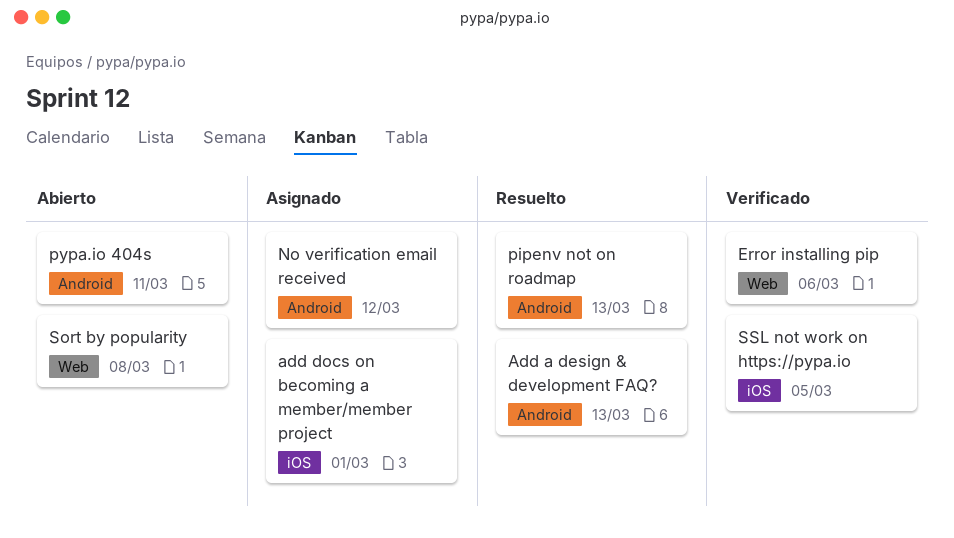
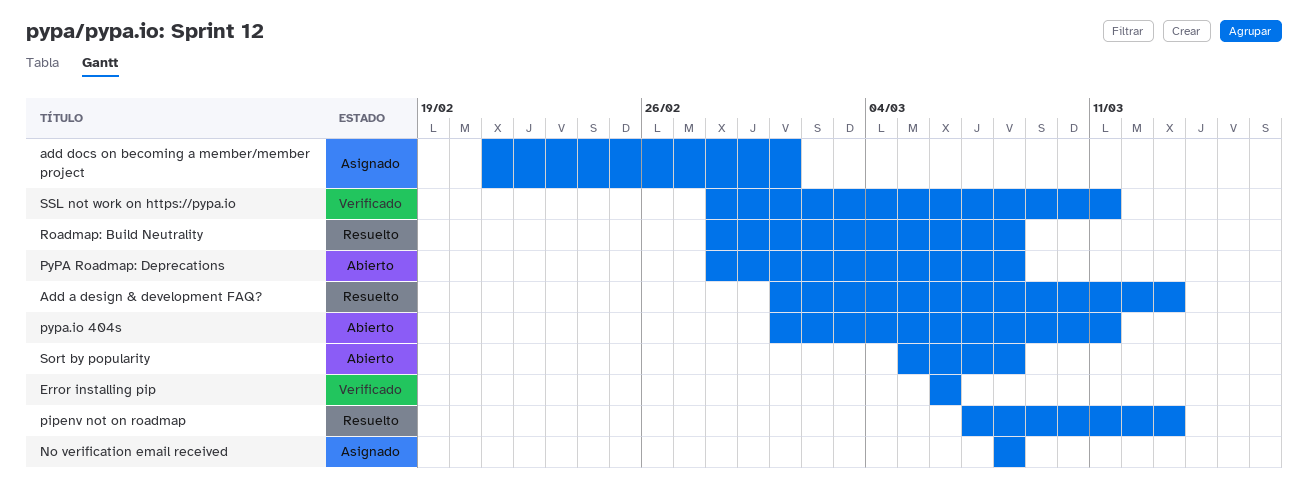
No verification email received, due: Mar 12 -> Mar 8
PyPA Roadmap: Deprecations: none -> present
Roadmap: Build Neutrality: none -> present
SSL not work on https://pypa.io, due: Mar 5 -> Mar 11

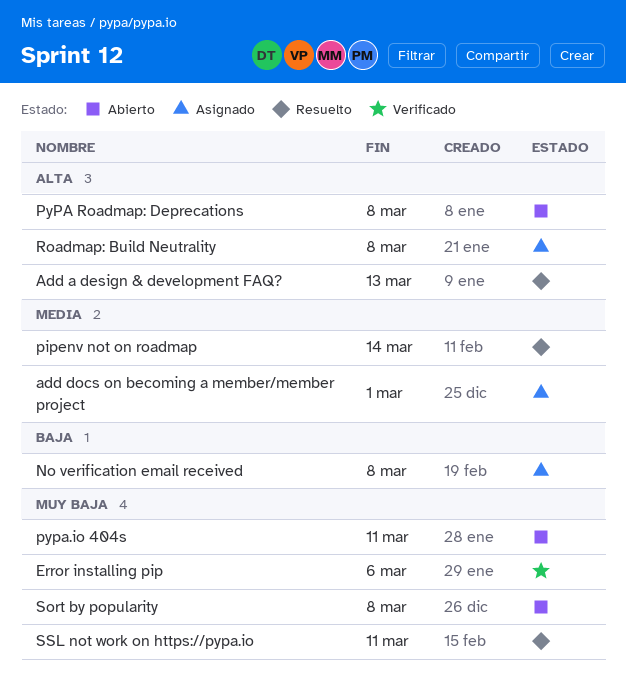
pipenv not on roadmap, due: Mar 13 -> Mar 14
Roadmap: Build Neutrality, status: Resuelto -> Asignado
SSL not work on https://pypa.io, status: Verificado -> Resuelto

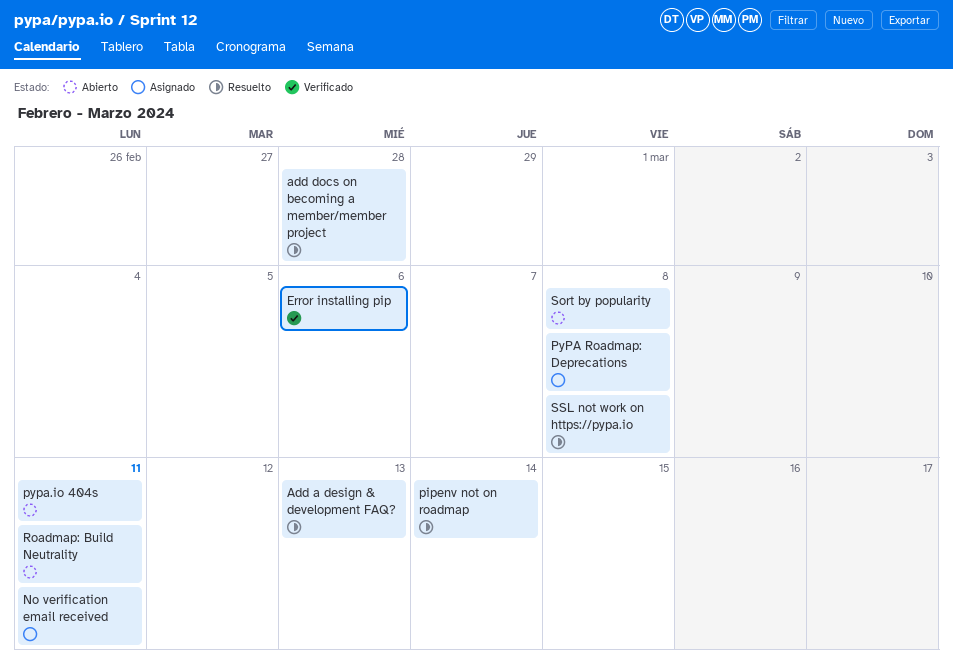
add docs on becoming a member/member project, status: Asignado -> Resuelto
add docs on becoming a member/member project, due: Mar 1 -> Feb 28
No verification email received, due: Mar 8 -> Mar 11
PyPA Roadmap: Deprecations, status: Abierto -> Asignado
Roadmap: Build Neutrality, status: Asignado -> Abierto
Roadmap: Build Neutrality, due: Mar 8 -> Mar 11
SSL not work on https://pypa.io, due: Mar 11 -> Mar 8

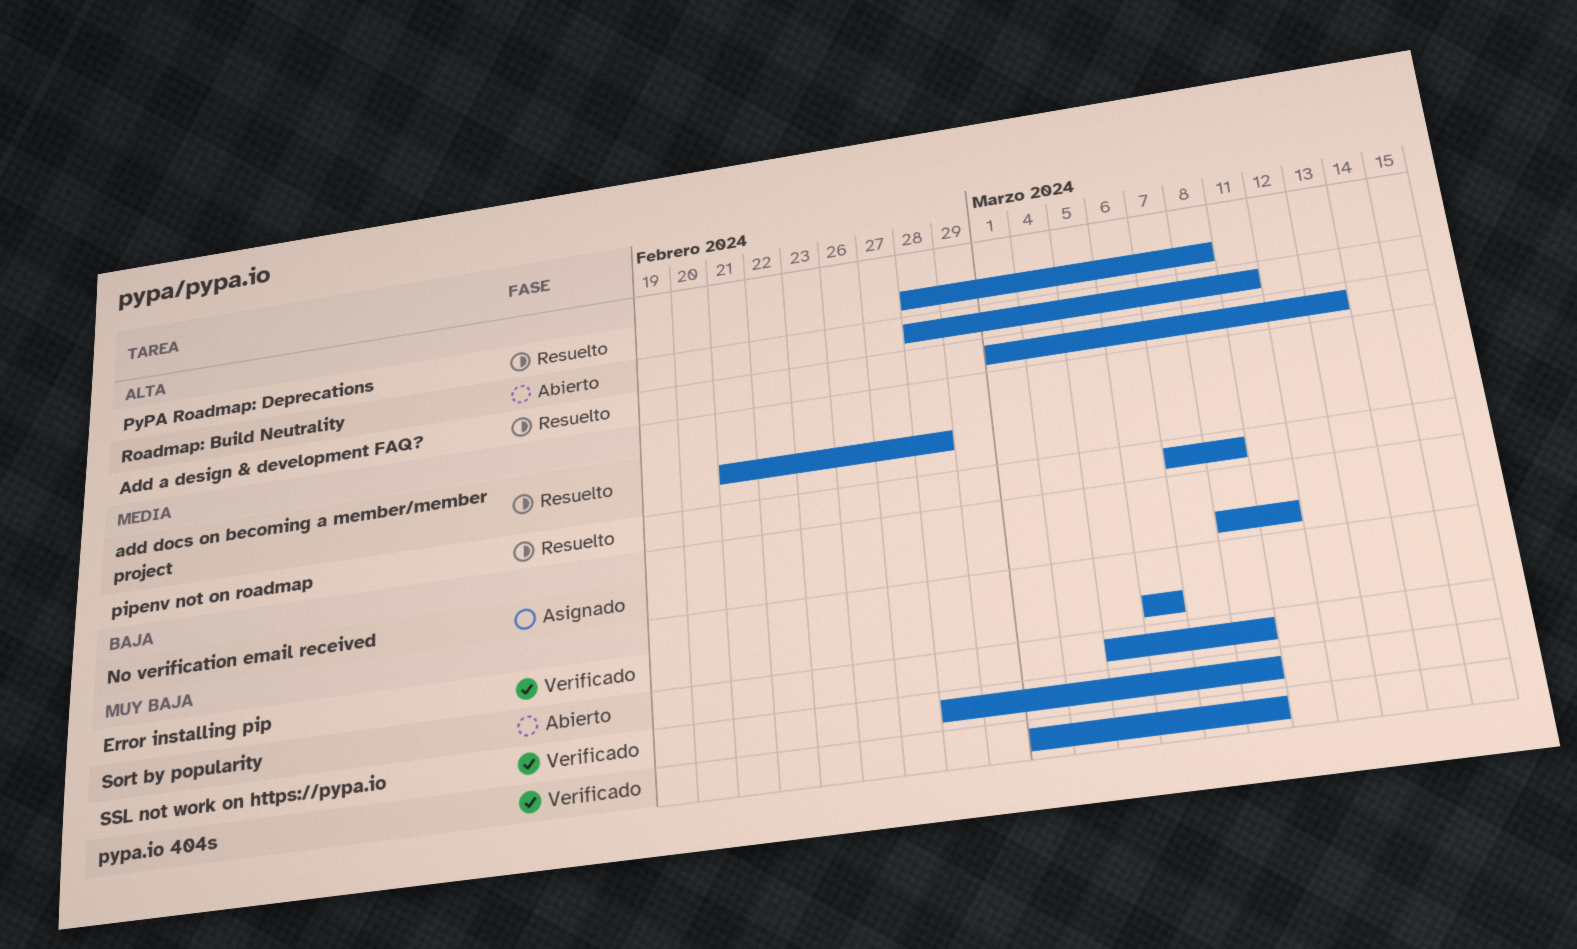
pipenv not on roadmap, due: Mar 14 -> Mar 8
PyPA Roadmap: Deprecations, status: Asignado -> Resuelto
pypa.io 404s, status: Abierto -> Verificado
pypa.io 404s, due: Mar 11 -> Mar 8
SSL not work on https://pypa.io, status: Resuelto -> Verificado

